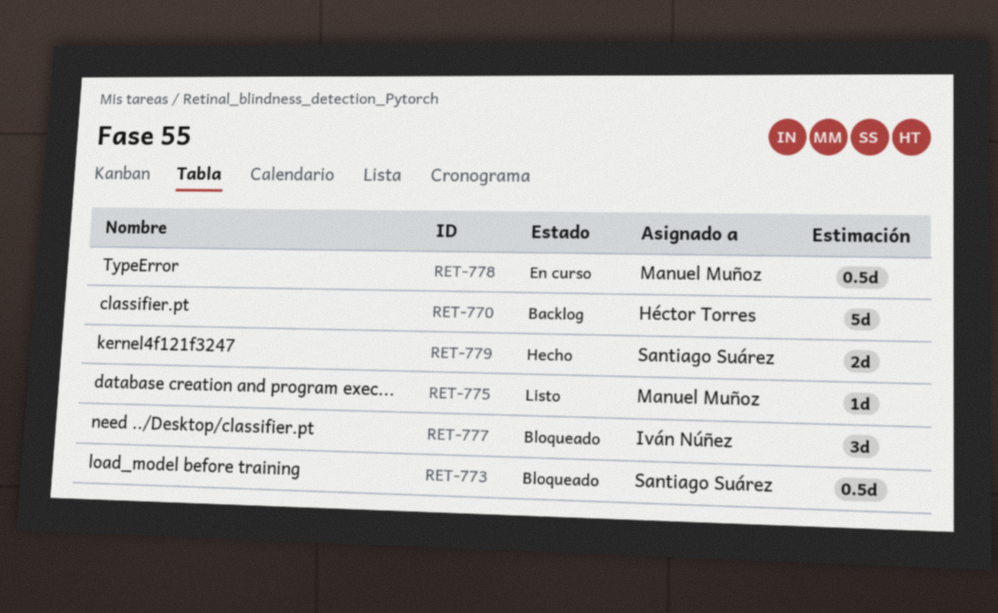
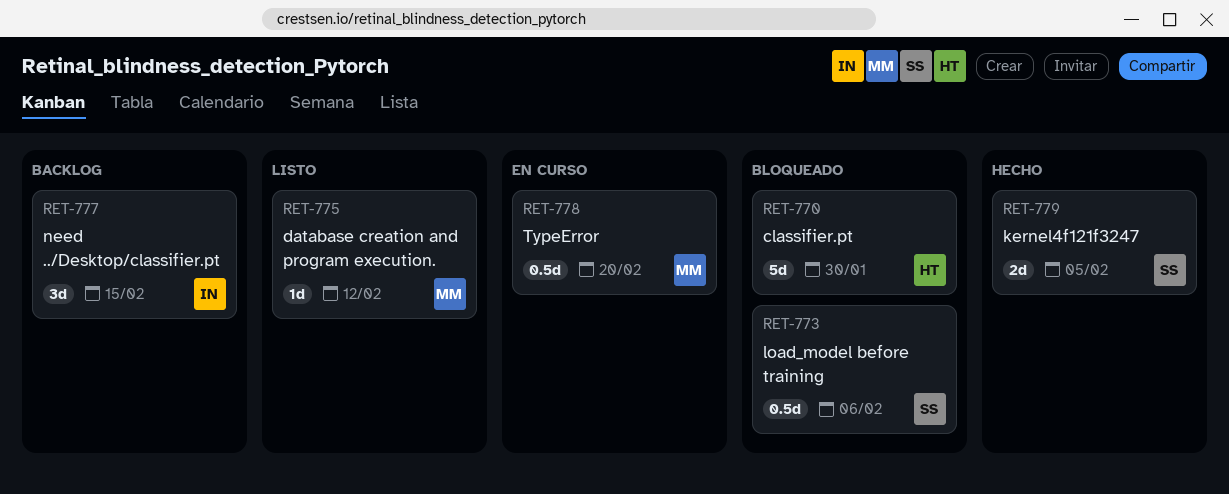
RET-770, status: Backlog -> Bloqueado
RET-777, status: Bloqueado -> Backlog

